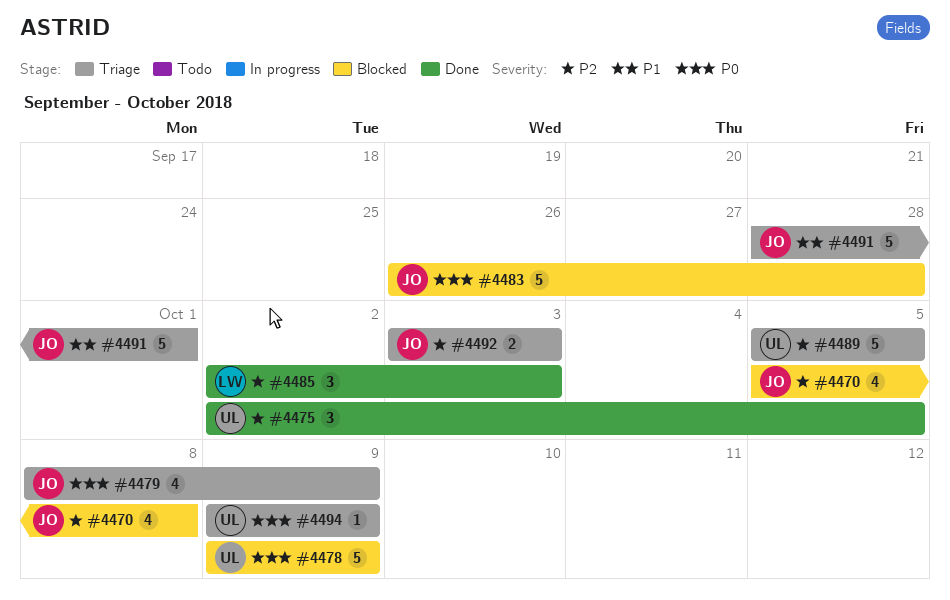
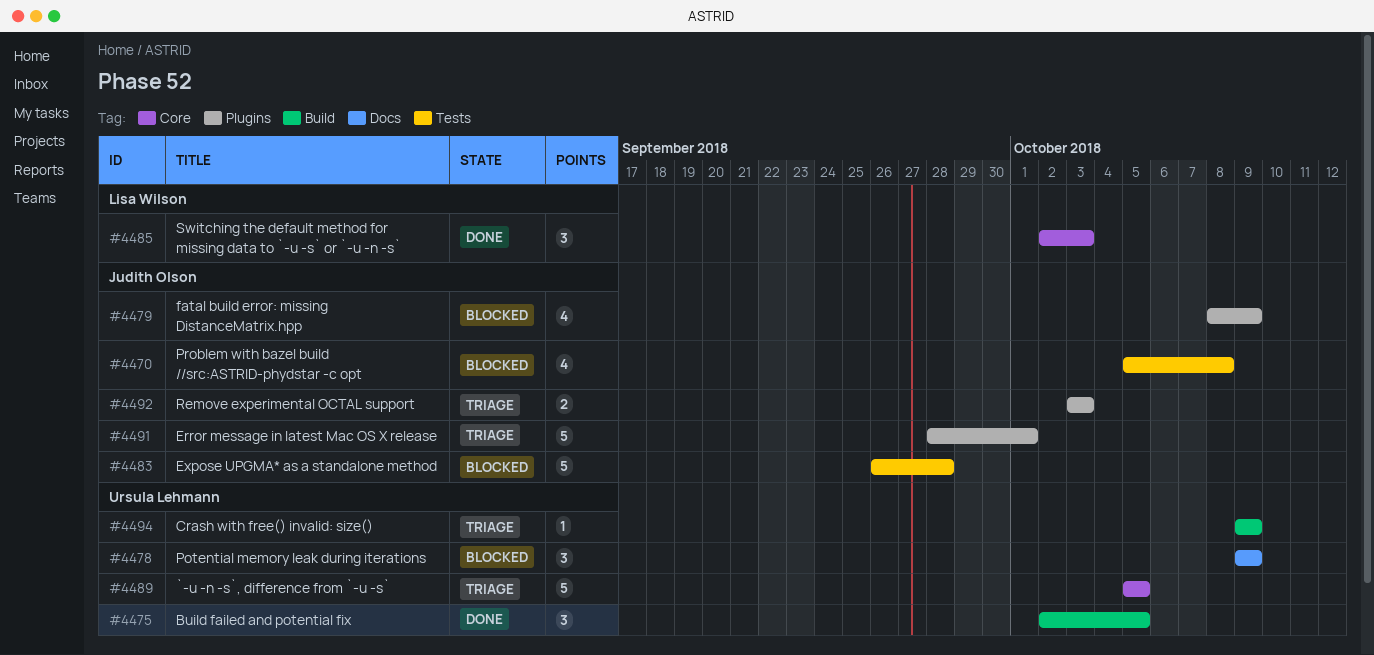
#4478, estimate: 5 -> 3
#4479, status: Triage -> Blocked

